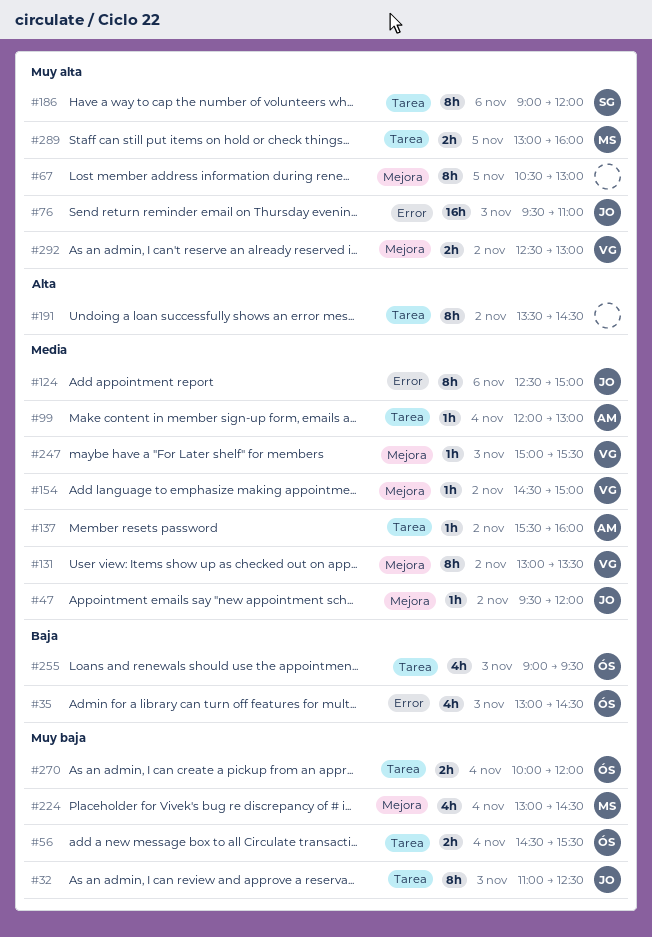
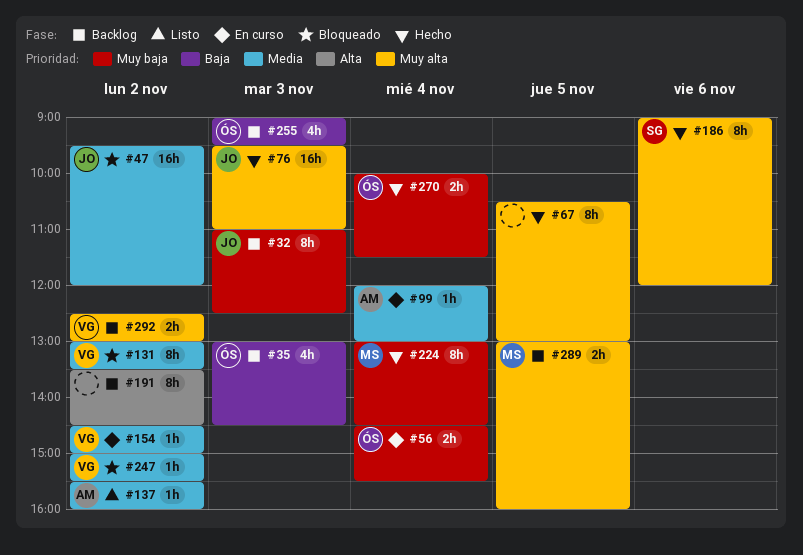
#47, estimate: 1h -> 16h
#124: present -> none
#224, estimate: 4h -> 8h
#247, day: Nov 3 -> Nov 2
#270, ends: 12:00 -> 11:30

